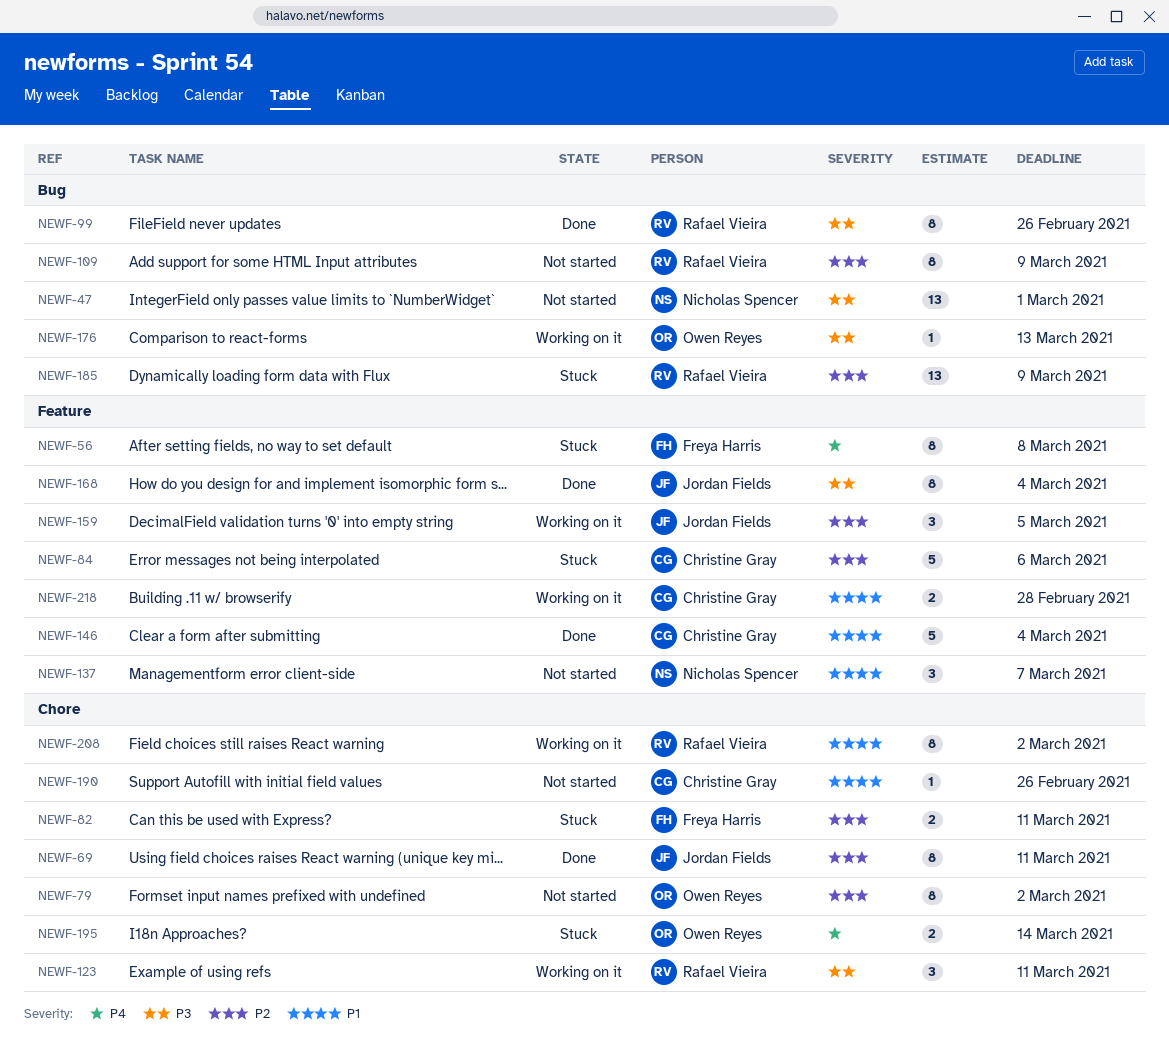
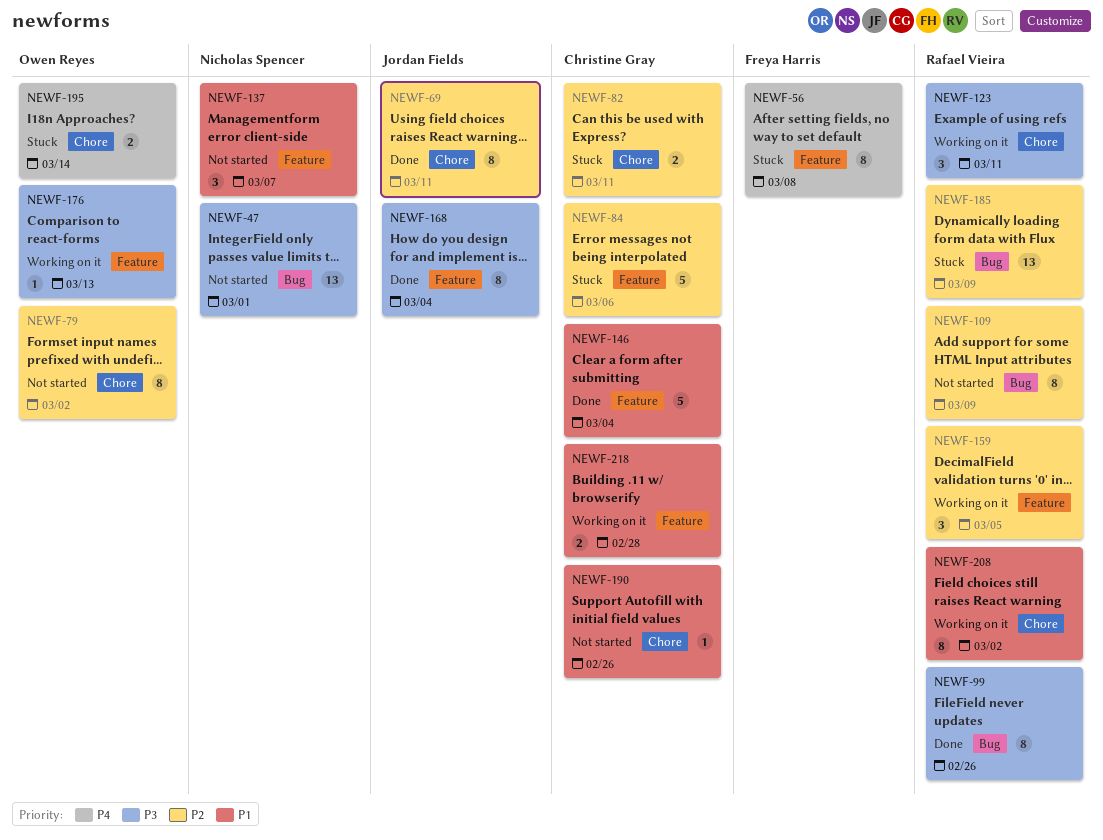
NEWF-82, owner: Freya Harris -> Christine Gray
NEWF-159, owner: Jordan Fields -> Rafael Vieira
NEWF-176, label: Bug -> Feature

